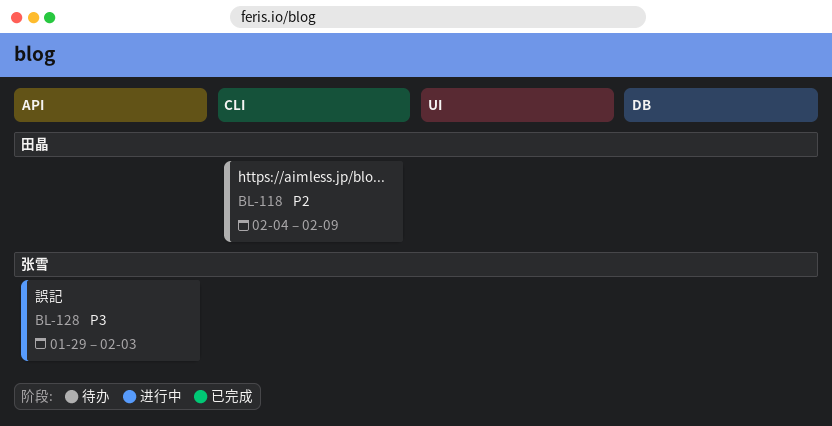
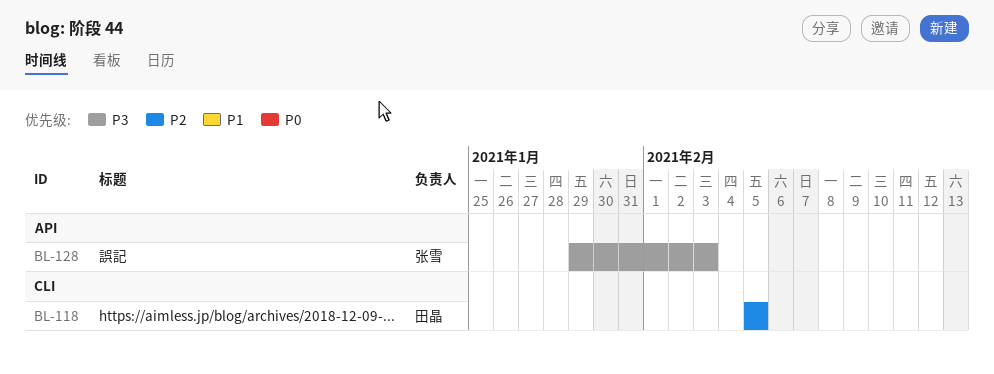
BL-118, start: Feb 4 -> Feb 5
BL-118, due: Feb 9 -> Feb 5

